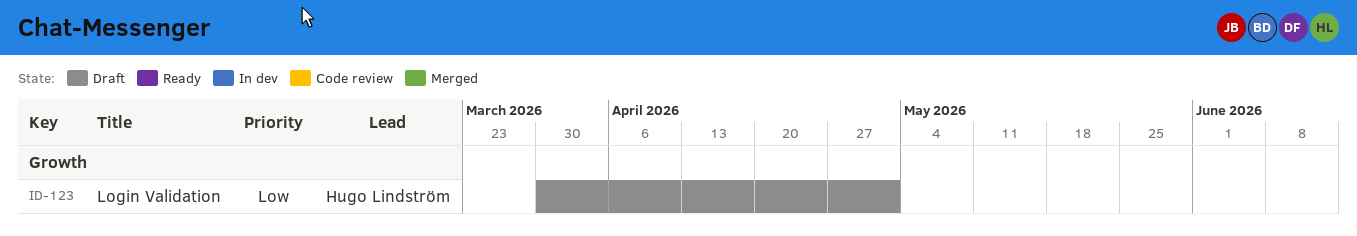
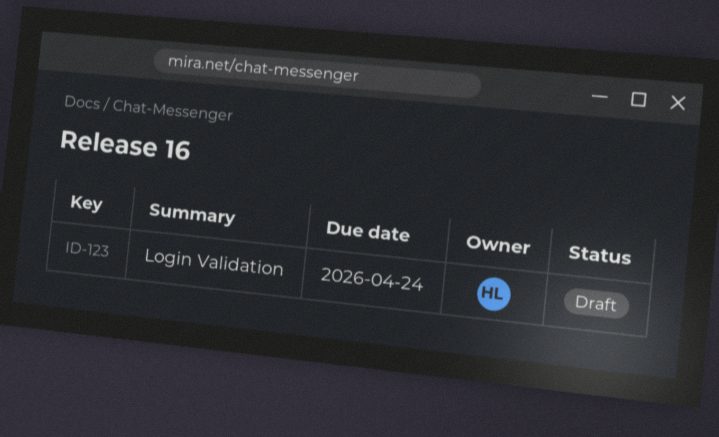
ID-123, due: May 1 -> Apr 24

